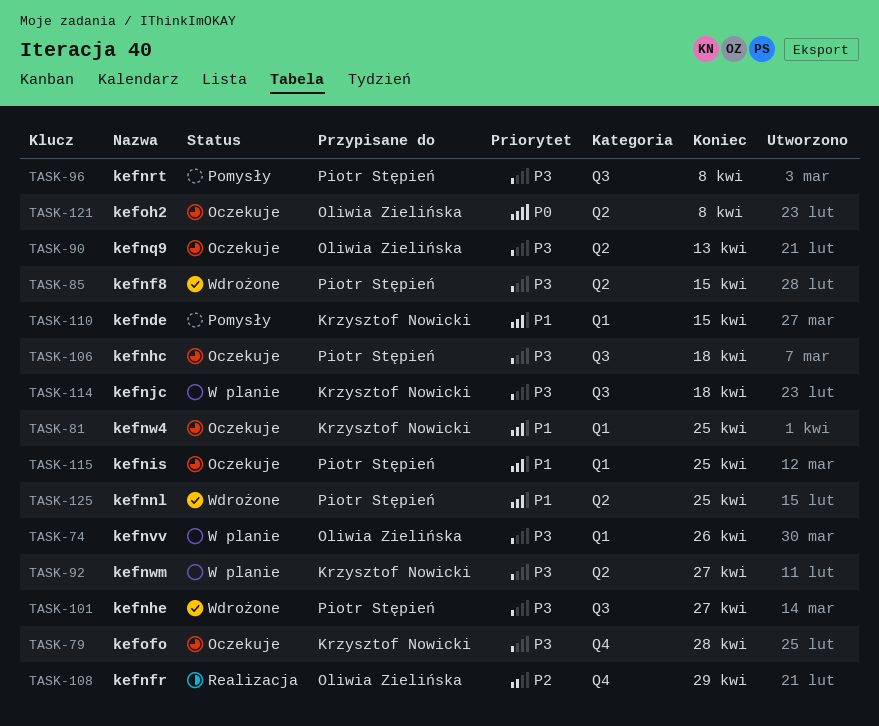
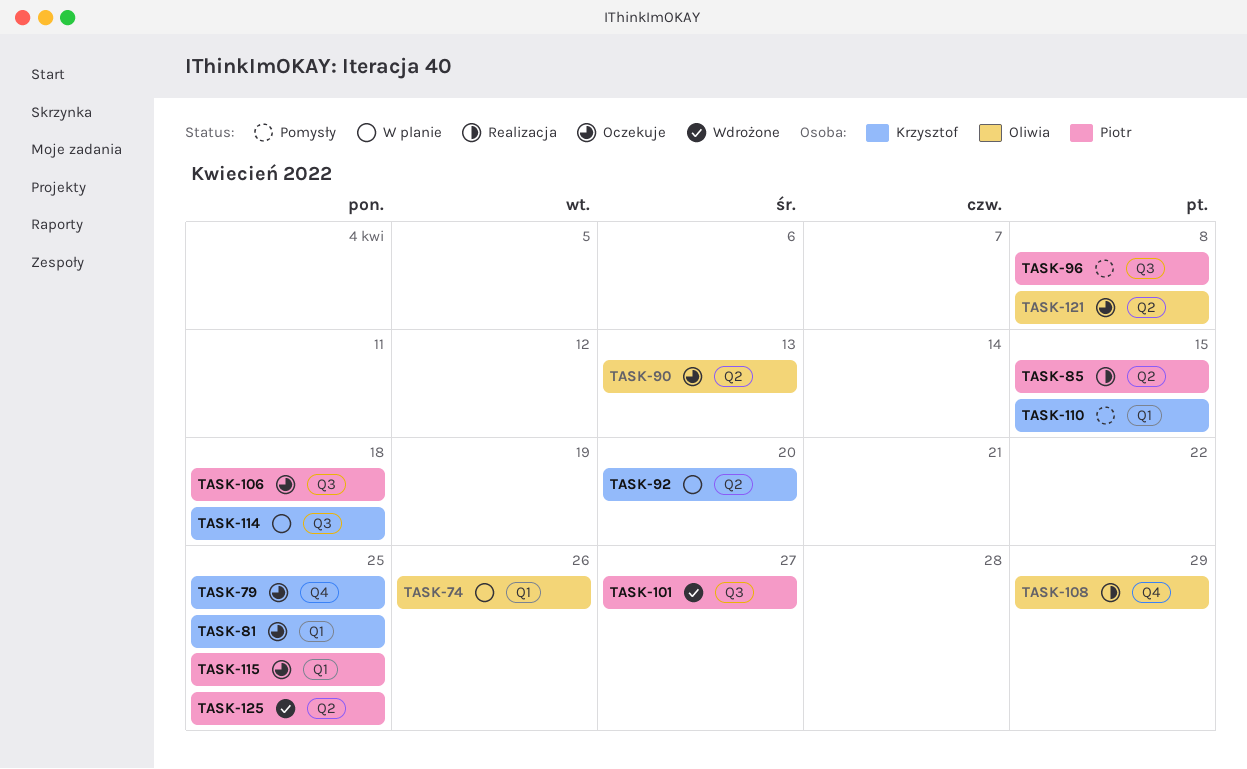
TASK-79, due: Apr 28 -> Apr 25
TASK-85, status: Wdrożone -> Realizacja
TASK-92, due: Apr 27 -> Apr 20

